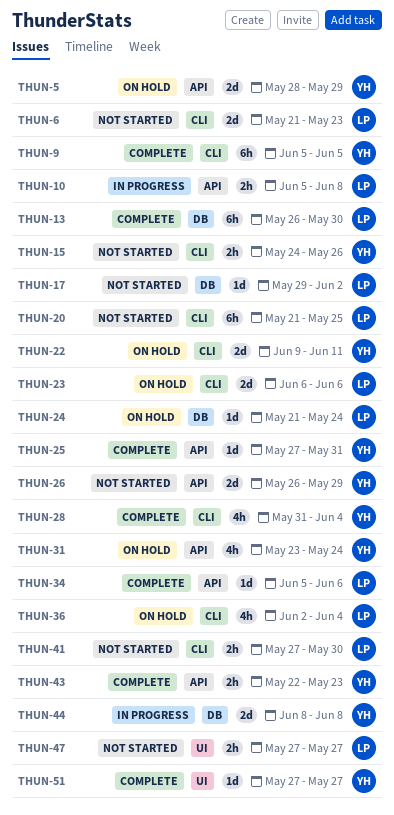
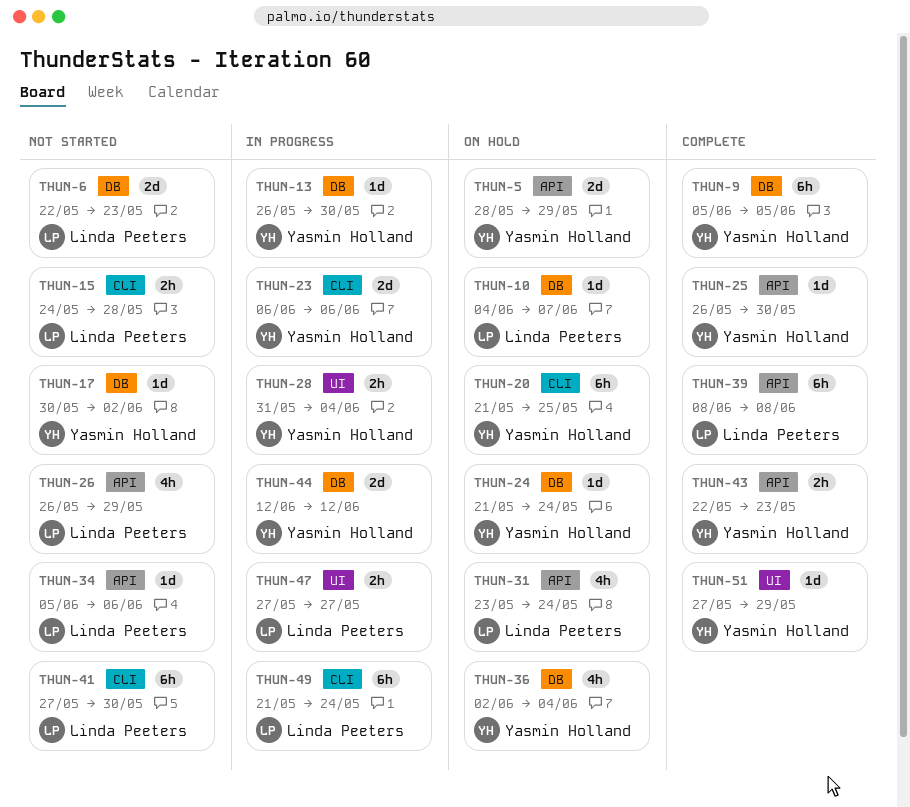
THUN-6, label: CLI -> DB
THUN-6, start: May 21 -> May 22
THUN-9, label: CLI -> DB
THUN-10, status: In progress -> On hold
THUN-10, label: API -> DB
THUN-10, estimate: 2h -> 1d
THUN-10, start: Jun 5 -> Jun 4
THUN-10, due: Jun 8 -> Jun 7
THUN-13, status: Complete -> In progress
THUN-13, owner: Linda Peeters -> Yasmin Holland
THUN-13, estimate: 6h -> 1d
THUN-15, owner: Yasmin Holland -> Linda Peeters
THUN-15, due: May 26 -> May 28
THUN-17, owner: Linda Peeters -> Yasmin Holland
THUN-17, start: May 29 -> May 30
THUN-20, status: Not started -> On hold
THUN-20, owner: Linda Peeters -> Yasmin Holland
THUN-22: present -> none
THUN-23, status: On hold -> In progress
THUN-23, owner: Linda Peeters -> Yasmin Holland
THUN-24, owner: Linda Peeters -> Yasmin Holland
THUN-25, start: May 27 -> May 26
THUN-25, due: May 31 -> May 30
THUN-26, owner: Yasmin Holland -> Linda Peeters
THUN-26, estimate: 2d -> 4h
THUN-28, status: Complete -> In progress
THUN-28, label: CLI -> UI
THUN-28, estimate: 4h -> 2h
THUN-31, owner: Yasmin Holland -> Linda Peeters
THUN-34, status: Complete -> Not started
THUN-36, owner: Linda Peeters -> Yasmin Holland
THUN-36, label: CLI -> DB
THUN-39: none -> present
THUN-41, estimate: 2h -> 6h
THUN-44, start: Jun 8 -> Jun 12
THUN-44, due: Jun 8 -> Jun 12
THUN-47, status: Not started -> In progress
THUN-49: none -> present
THUN-51, due: May 27 -> May 29

